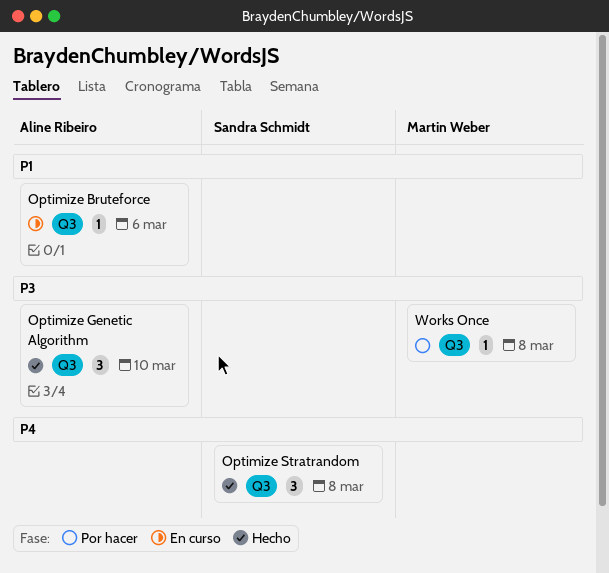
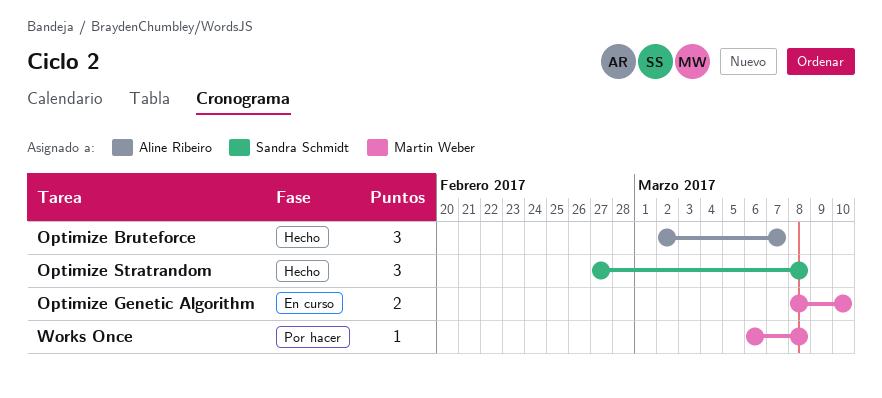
Optimize Bruteforce, status: En curso -> Hecho
Optimize Bruteforce, estimate: 1 -> 3
Optimize Bruteforce, due: Mar 6 -> Mar 7
Optimize Genetic Algorithm, status: Hecho -> En curso
Optimize Genetic Algorithm, owner: Aline Ribeiro -> Martin Weber
Optimize Genetic Algorithm, estimate: 3 -> 2

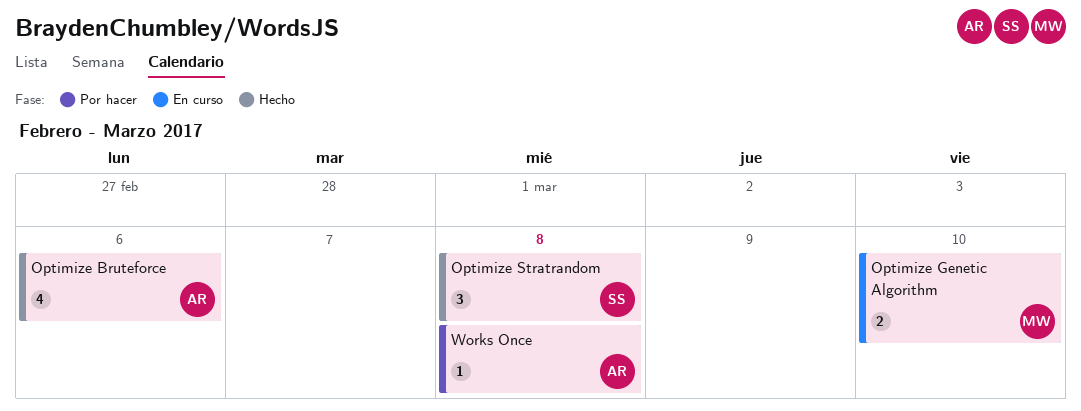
Optimize Bruteforce, estimate: 3 -> 4
Optimize Bruteforce, due: Mar 7 -> Mar 6
Works Once, owner: Martin Weber -> Aline Ribeiro

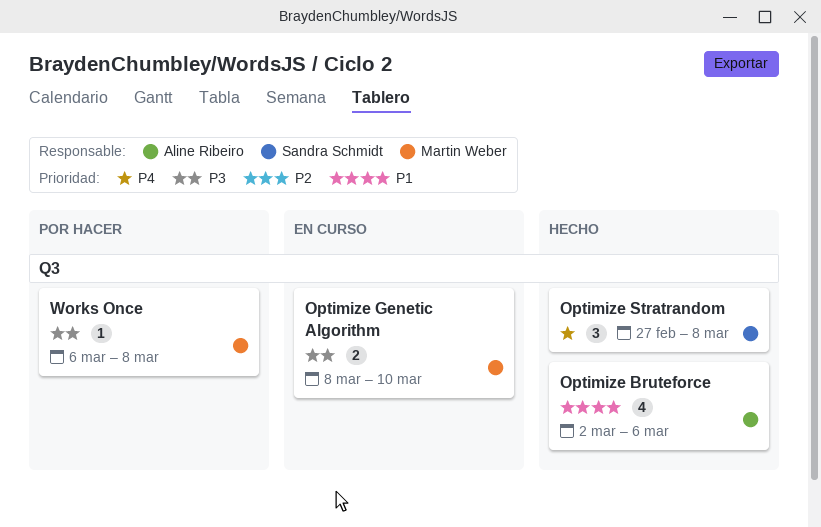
Works Once, owner: Aline Ribeiro -> Martin Weber

